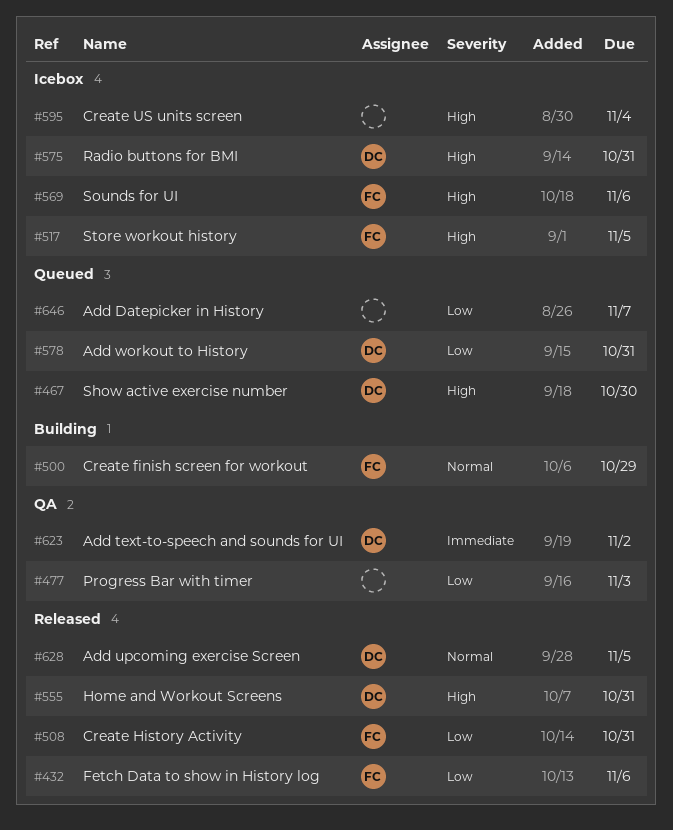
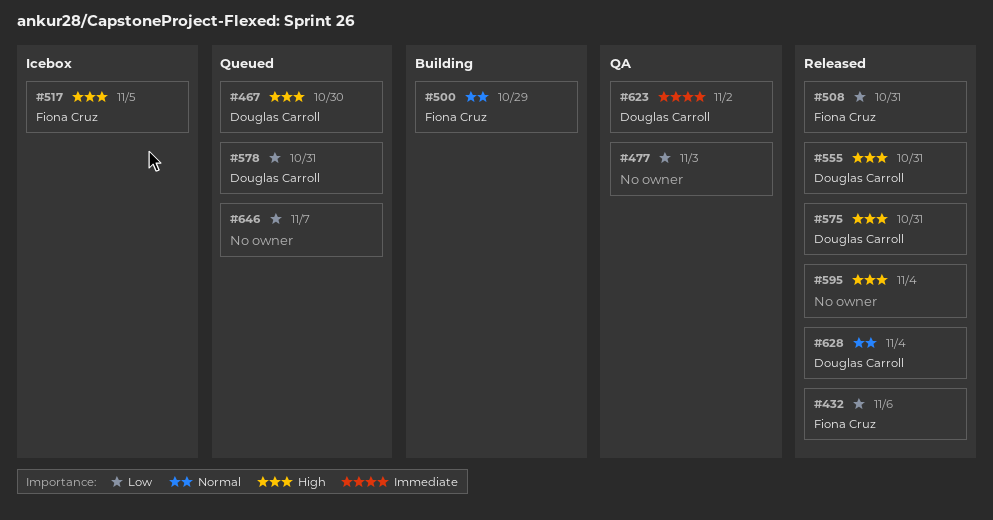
#569: present -> none
#575, status: Icebox -> Released
#595, status: Icebox -> Released
#628, due: Nov 5 -> Nov 4

